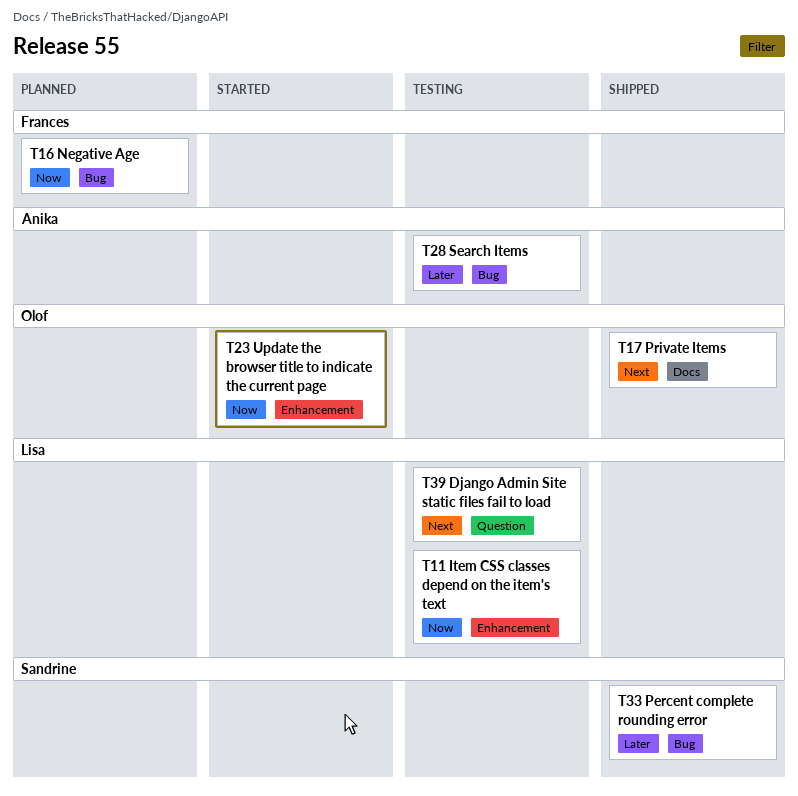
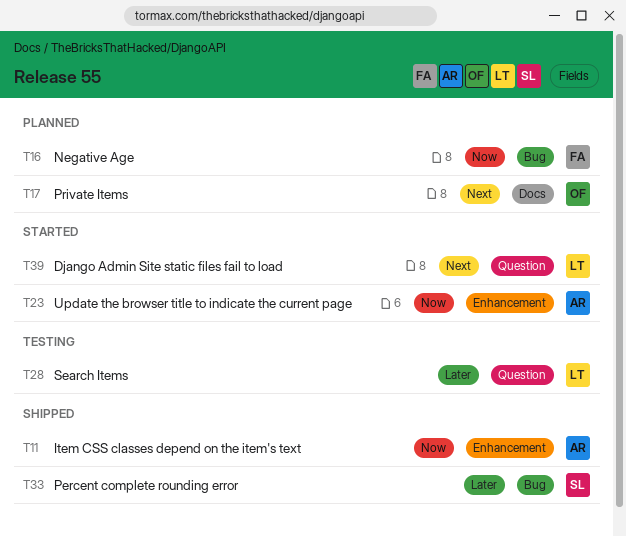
T11, status: Testing -> Shipped
T11, owner: Lisa -> Anika
T17, status: Shipped -> Planned
T23, owner: Olof -> Anika
T28, owner: Anika -> Lisa
T28, label: Bug -> Question
T39, status: Testing -> Started

